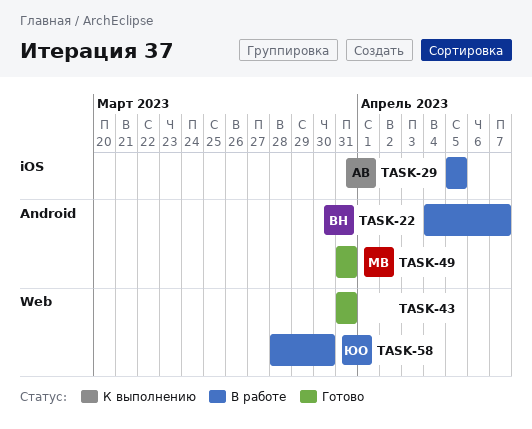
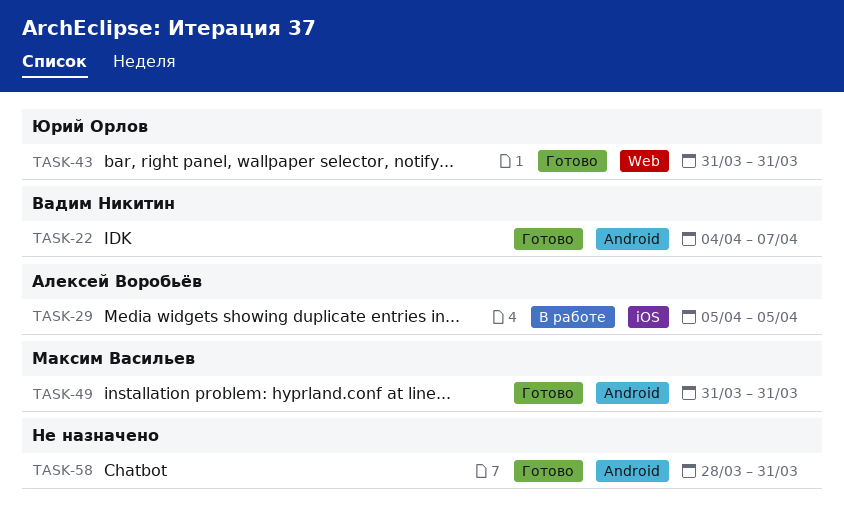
TASK-22, status: В работе -> Готово
TASK-43, owner: none -> Юрий Орлов
TASK-58, status: В работе -> Готово
TASK-58, owner: Юрий Орлов -> none
TASK-58, label: Web -> Android
TASK-58, due: Mar 30 -> Mar 31

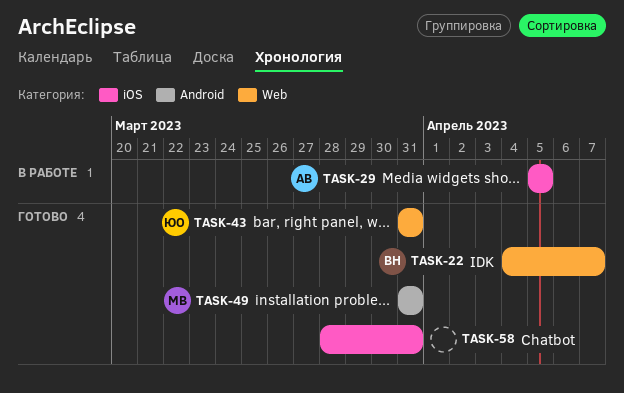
TASK-22, label: Android -> Web
TASK-58, label: Android -> iOS

